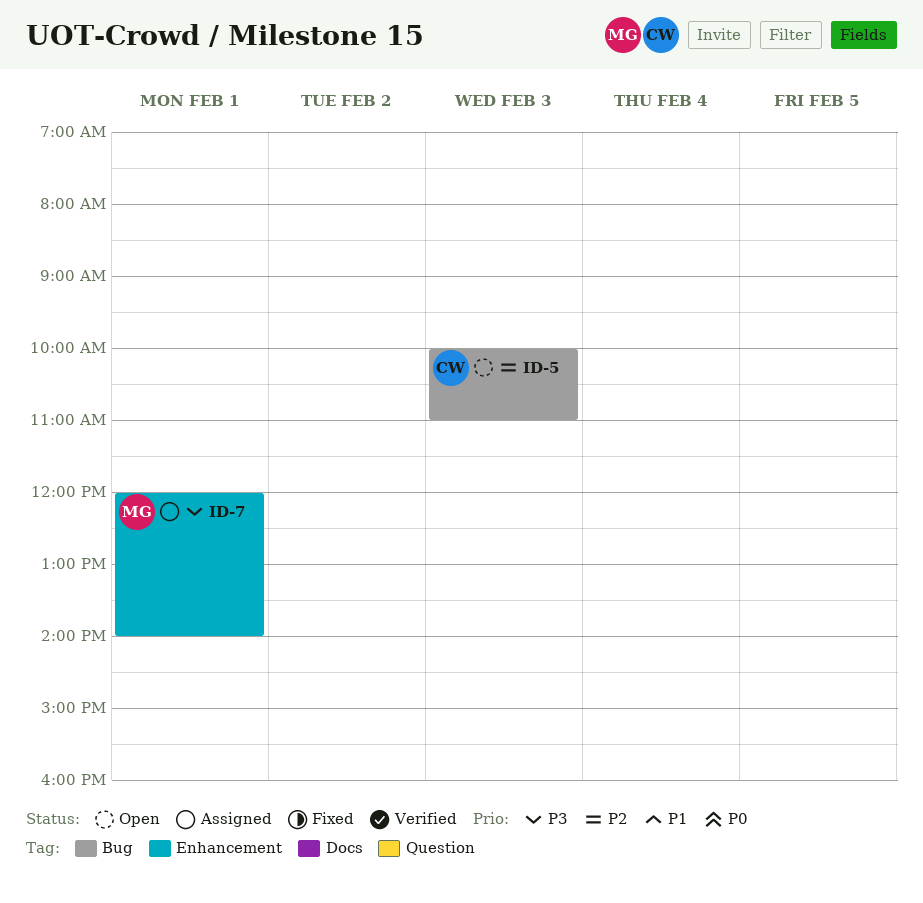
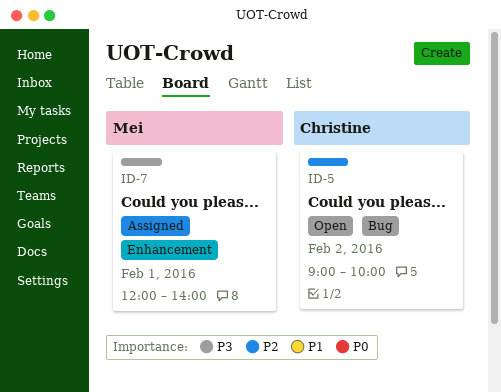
ID-5, day: Feb 3 -> Feb 2
ID-5, begins: 10:00 -> 09:00
ID-5, ends: 11:00 -> 10:00

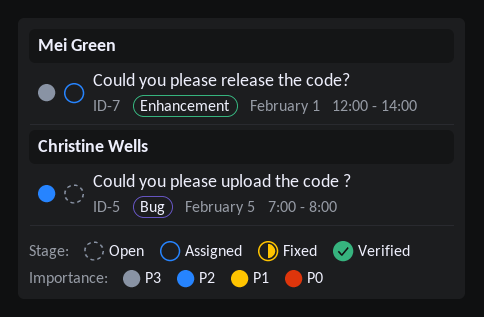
ID-5, day: Feb 2 -> Feb 5
ID-5, begins: 09:00 -> 07:00
ID-5, ends: 10:00 -> 08:00

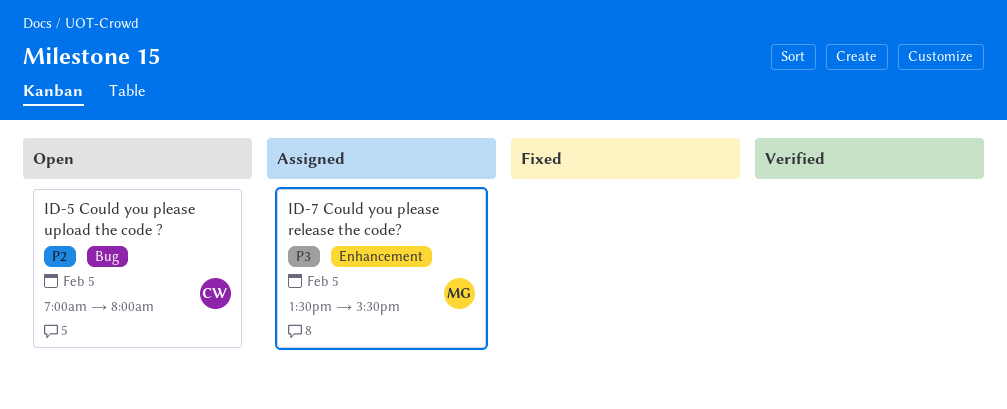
ID-7, day: Feb 1 -> Feb 5
ID-7, begins: 12:00 -> 13:30
ID-7, ends: 14:00 -> 15:30

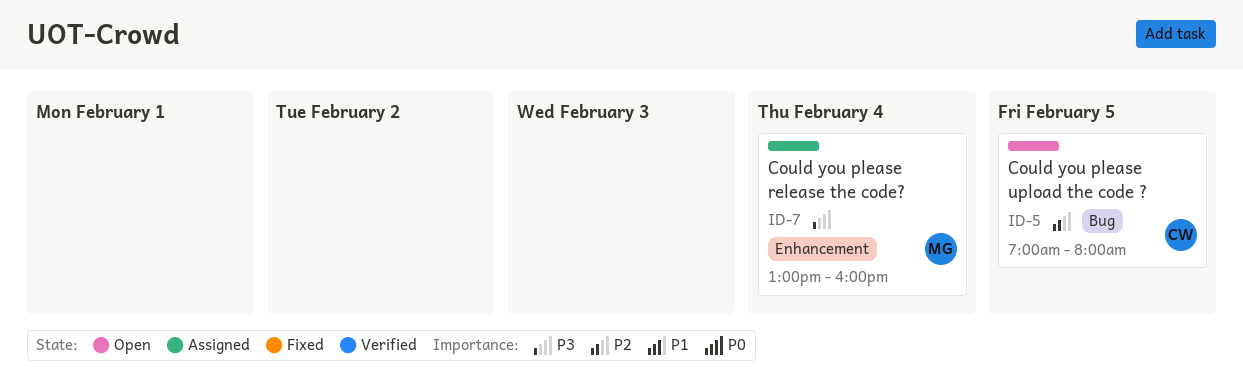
ID-7, day: Feb 5 -> Feb 4
ID-7, begins: 13:30 -> 13:00
ID-7, ends: 15:30 -> 16:00

